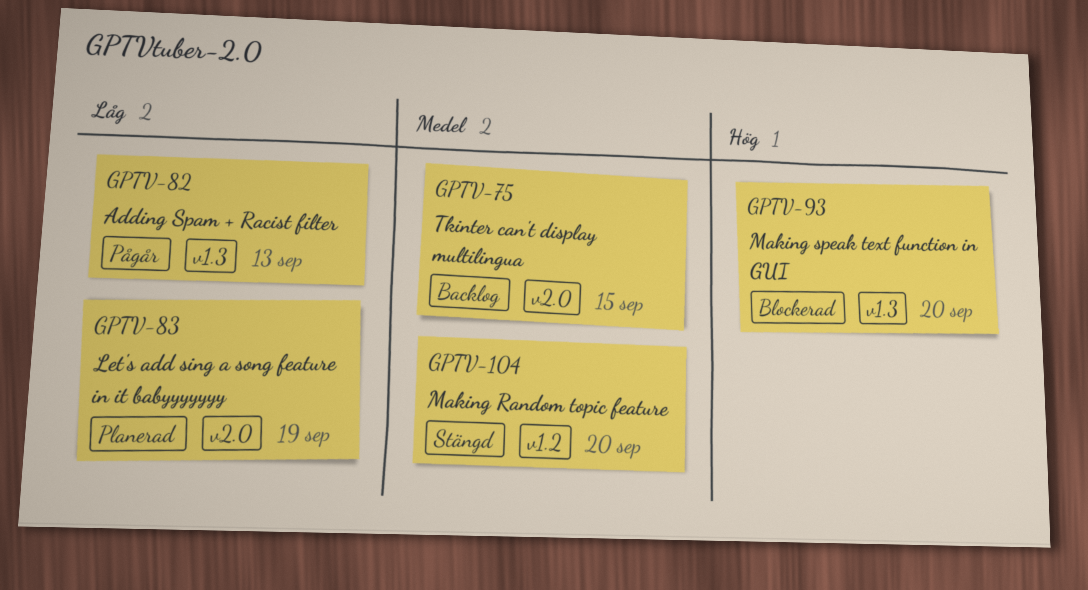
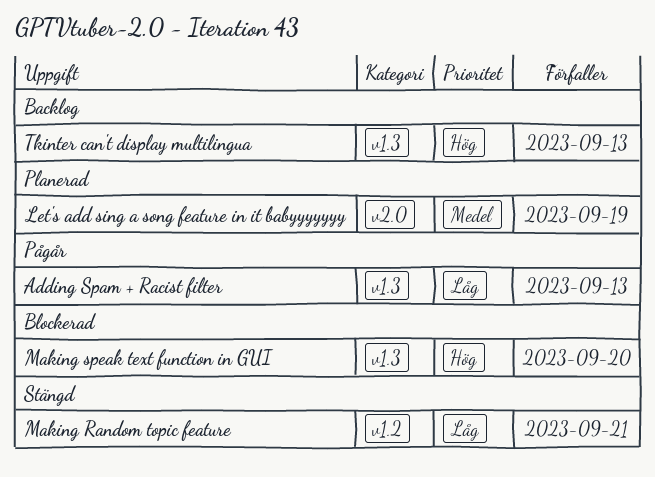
Let's add sing a song feature in it babyyyyyyy, priority: Låg -> Medel
Making Random topic feature, priority: Medel -> Låg
Making Random topic feature, due: Sep 20 -> Sep 21
Tkinter can't display multilingua, priority: Medel -> Hög
Tkinter can't display multilingua, label: v2.0 -> v1.3
Tkinter can't display multilingua, due: Sep 15 -> Sep 13

